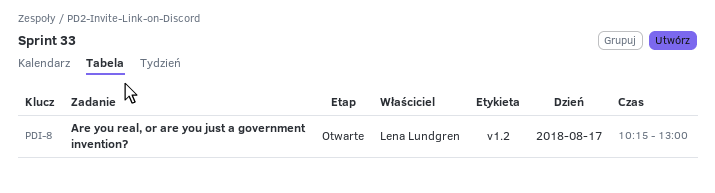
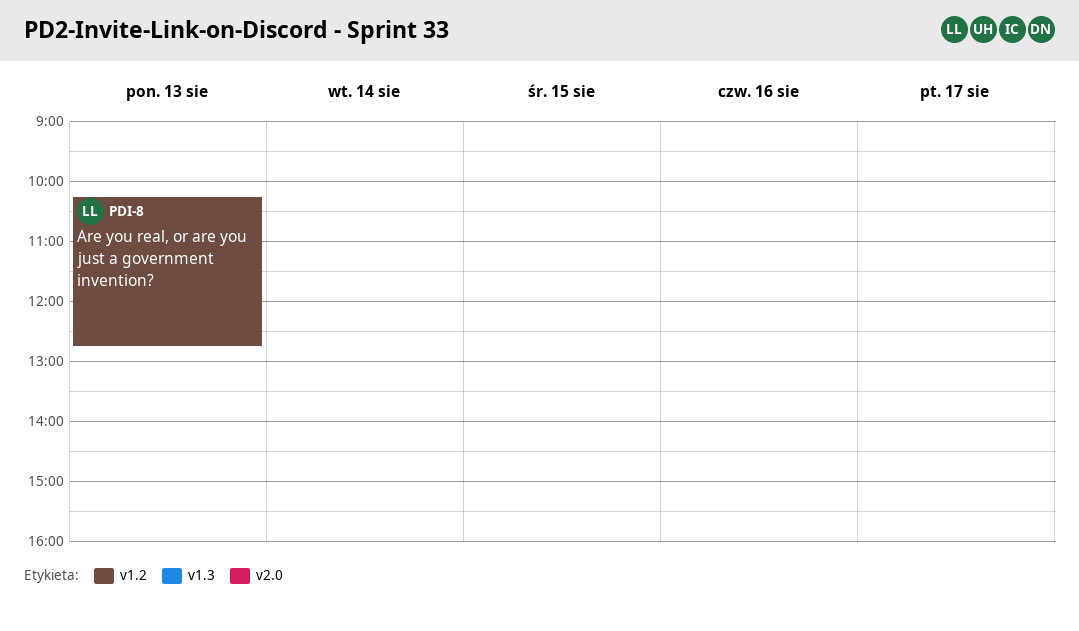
PDI-8, day: Aug 17 -> Aug 13
PDI-8, ends: 13:00 -> 12:45

